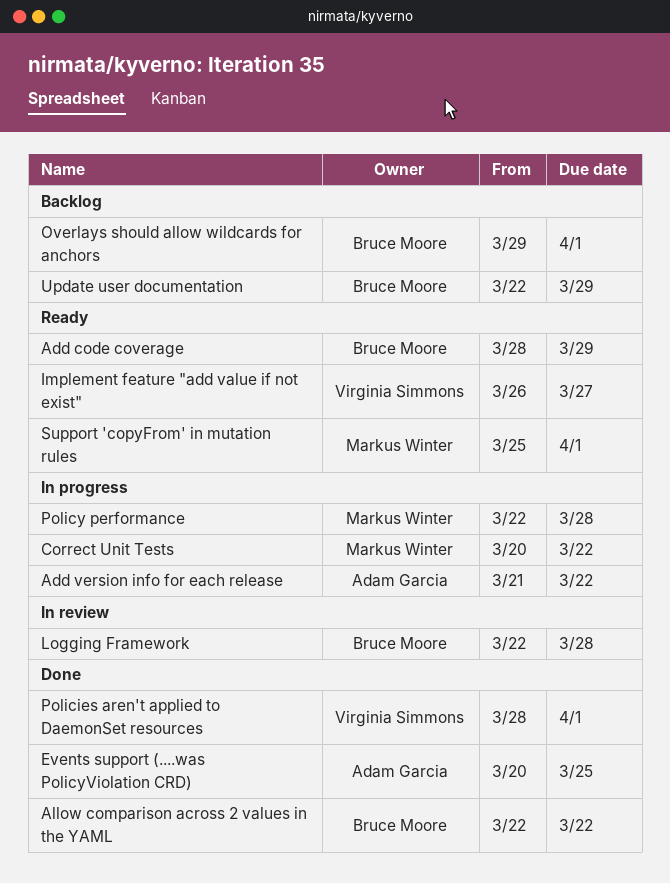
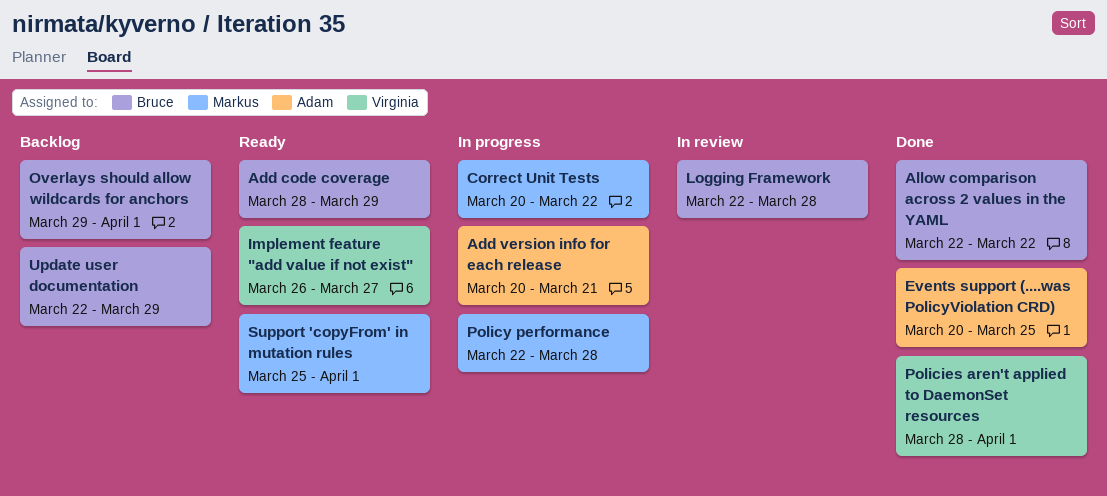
Add version info for each release, start: Mar 21 -> Mar 20
Add version info for each release, due: Mar 22 -> Mar 21

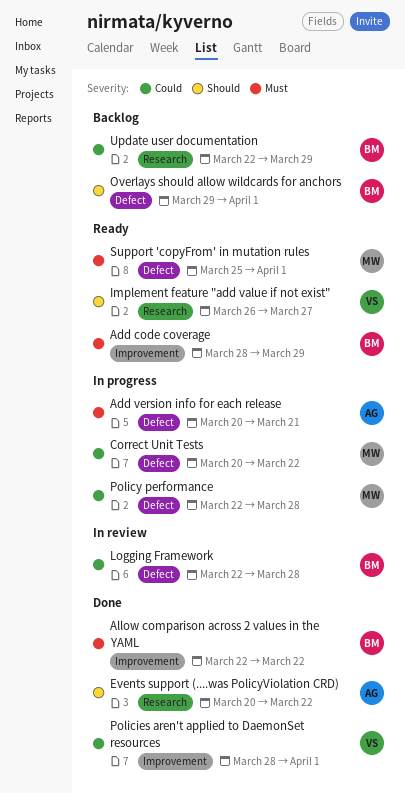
Events support (....was PolicyViolation CRD), due: Mar 25 -> Mar 22

